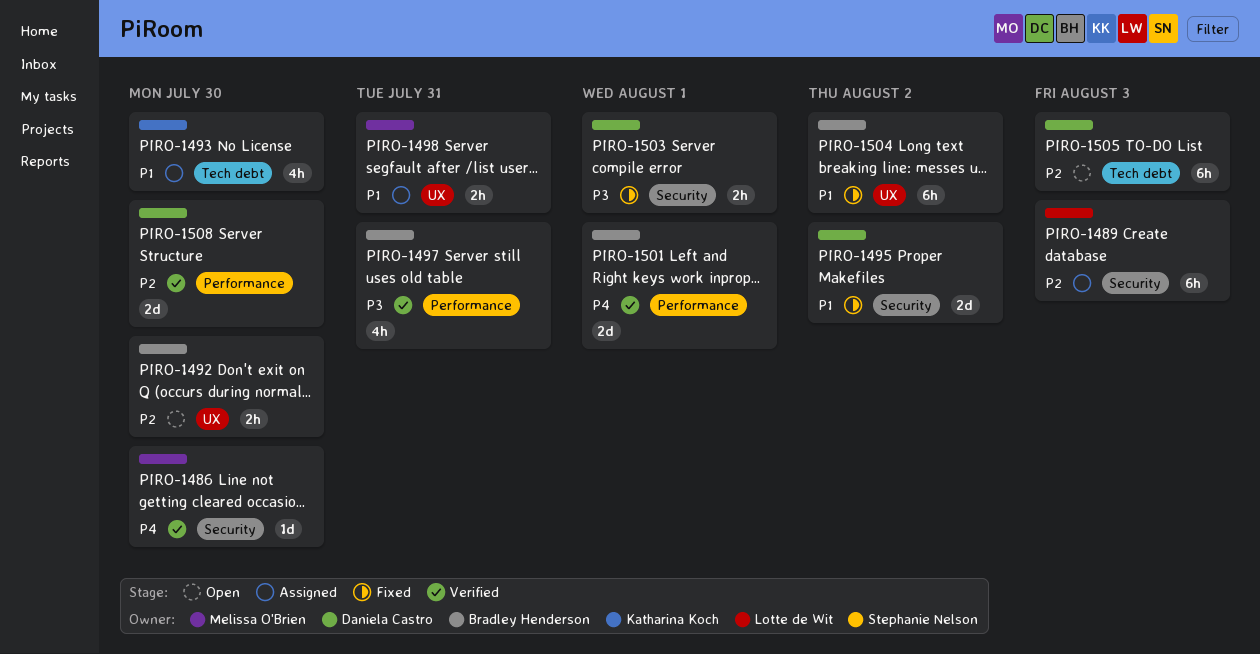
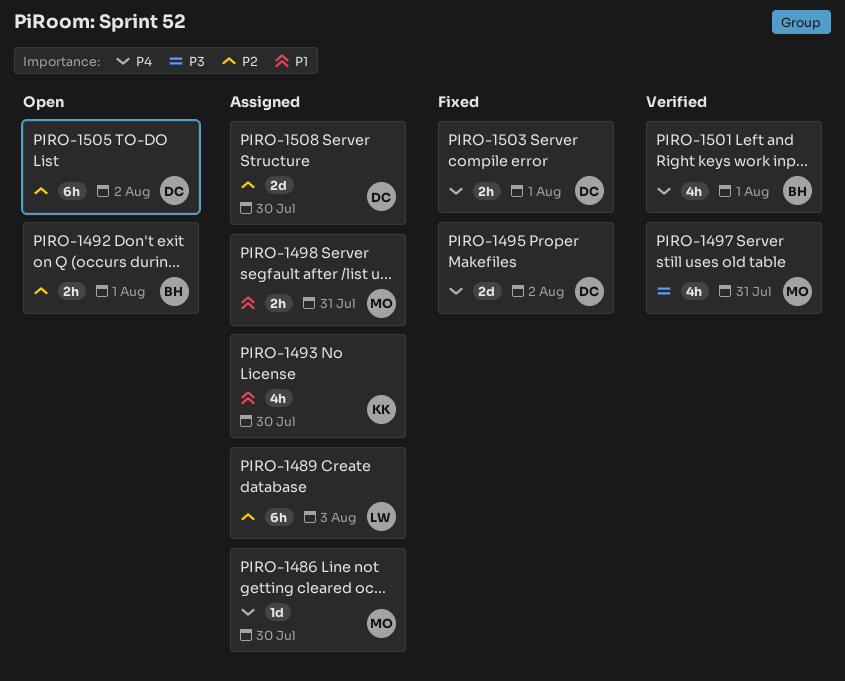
PIRO-1486, status: Verified -> Assigned
PIRO-1492, due: Jul 30 -> Aug 1
PIRO-1495, priority: P1 -> P4
PIRO-1497, owner: Bradley Henderson -> Melissa O'Brien
PIRO-1501, estimate: 2d -> 4h
PIRO-1503, priority: P3 -> P4
PIRO-1504: present -> none
PIRO-1505, due: Aug 3 -> Aug 2
PIRO-1508, status: Verified -> Assigned

